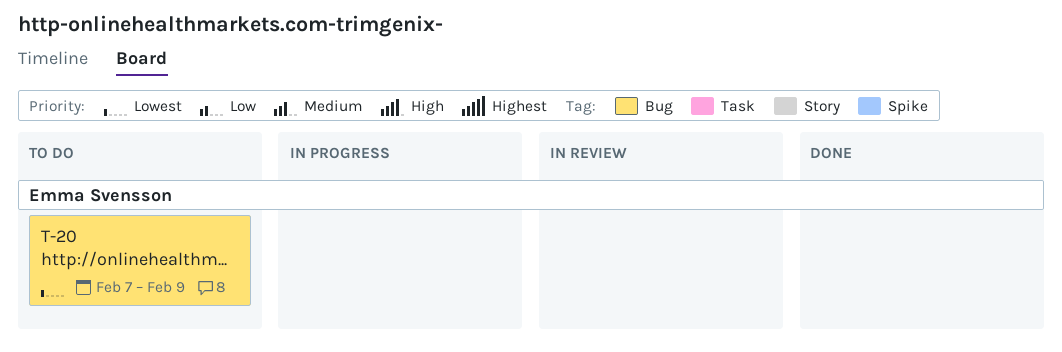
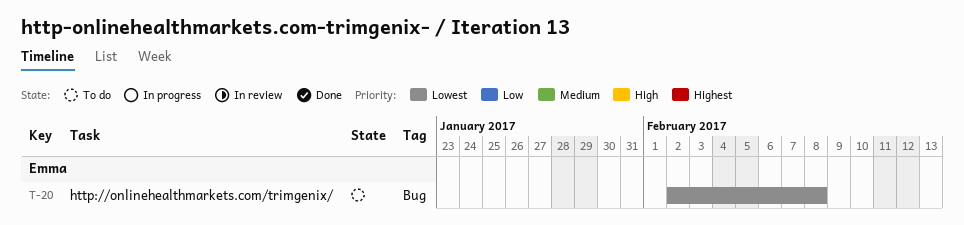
T-20, start: Feb 7 -> Feb 2
T-20, due: Feb 9 -> Feb 8

